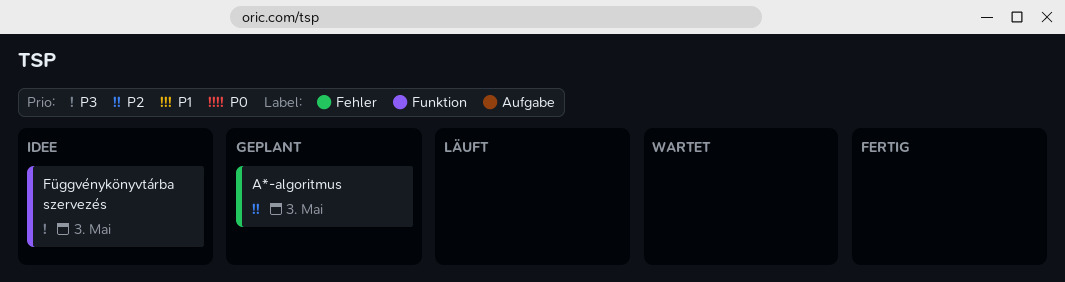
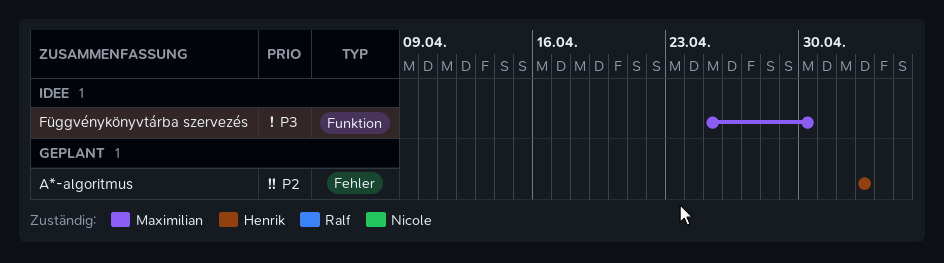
Függvénykönyvtárba szervezés, due: May 3 -> Apr 30

